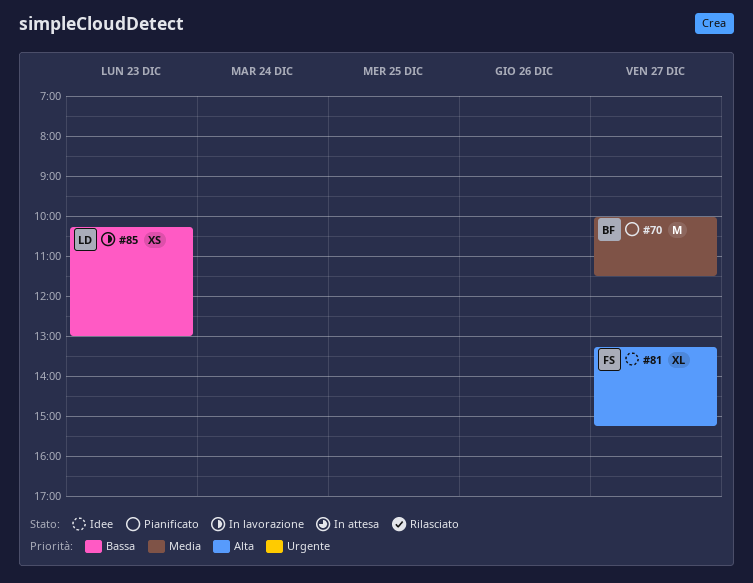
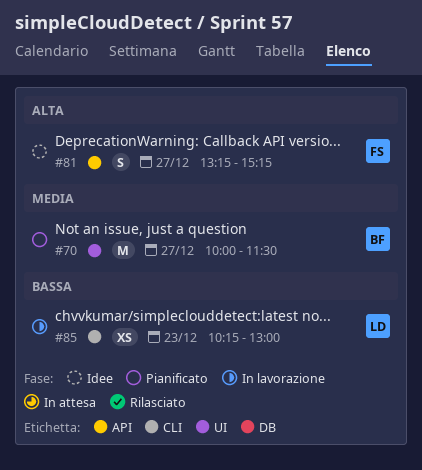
#81, estimate: XL -> S

